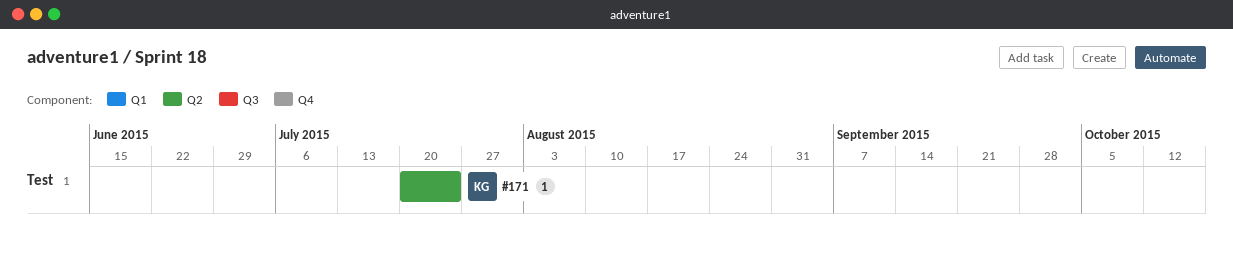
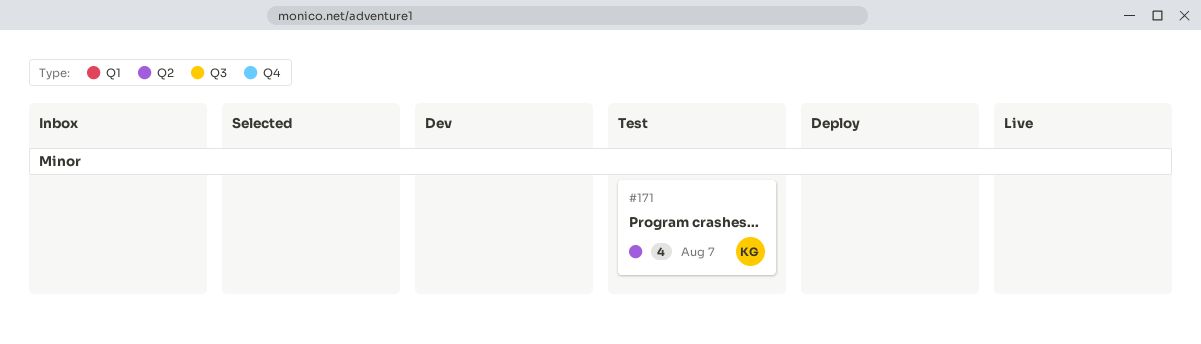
#171, estimate: 1 -> 4
#171, due: Jul 24 -> Aug 7

